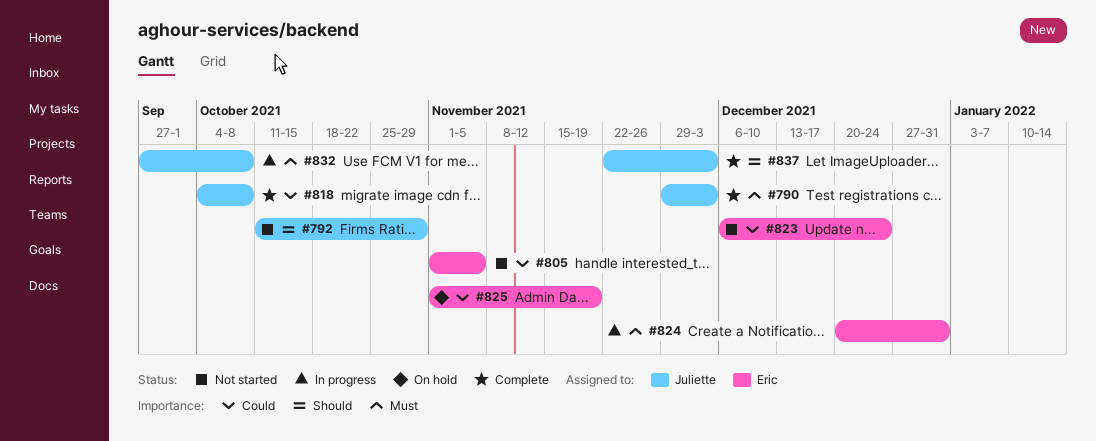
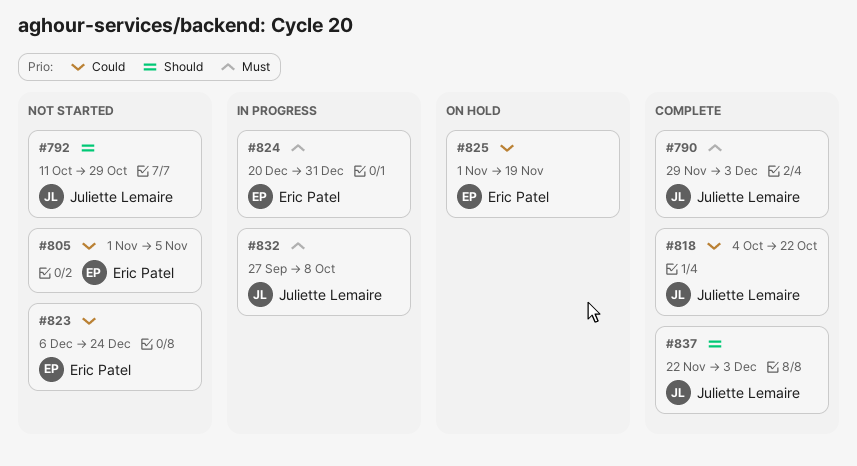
#818, due: Oct 8 -> Oct 22

